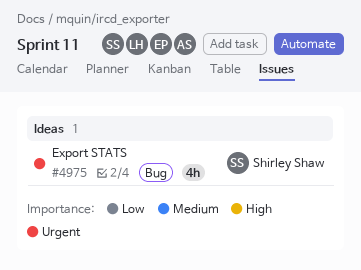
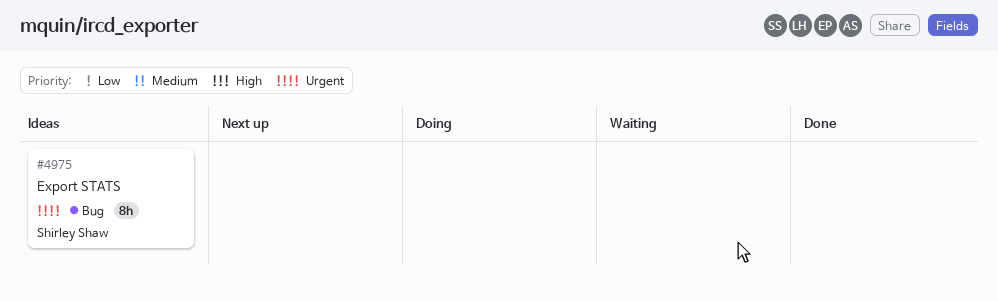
#4975, estimate: 4h -> 8h

